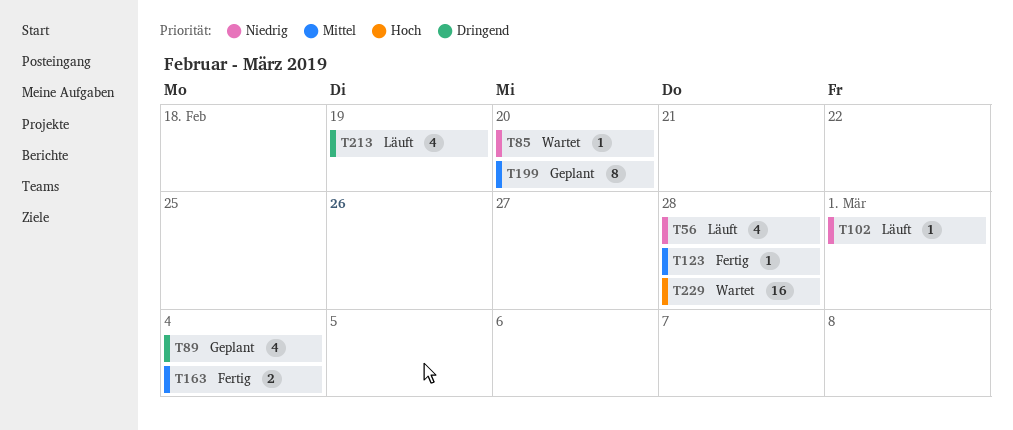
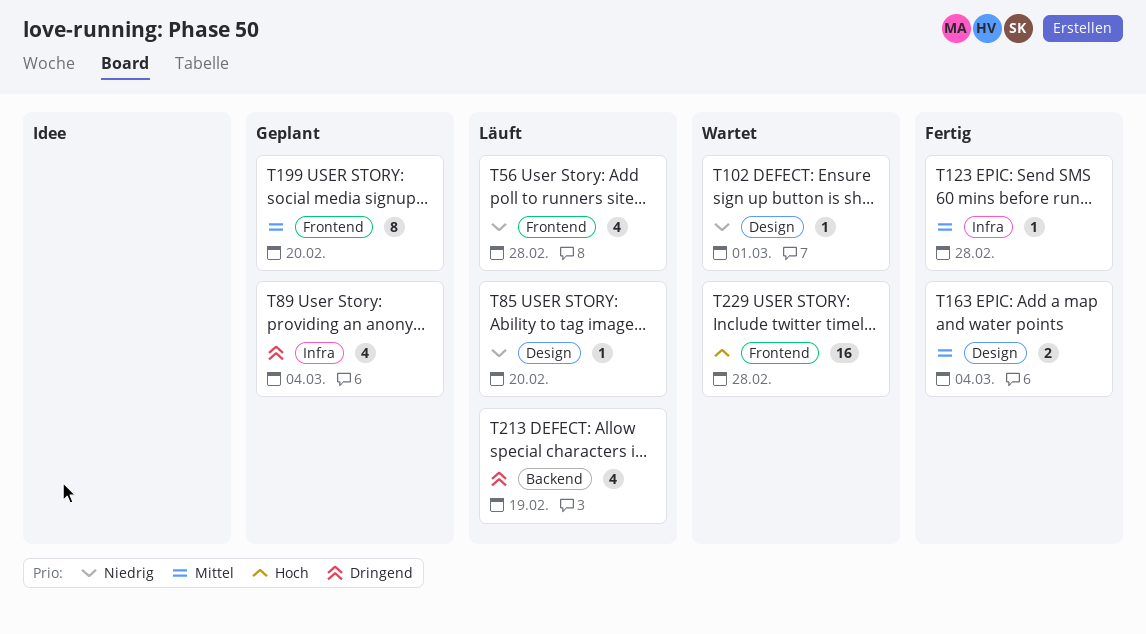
T85, status: Wartet -> Läuft
T102, status: Läuft -> Wartet

